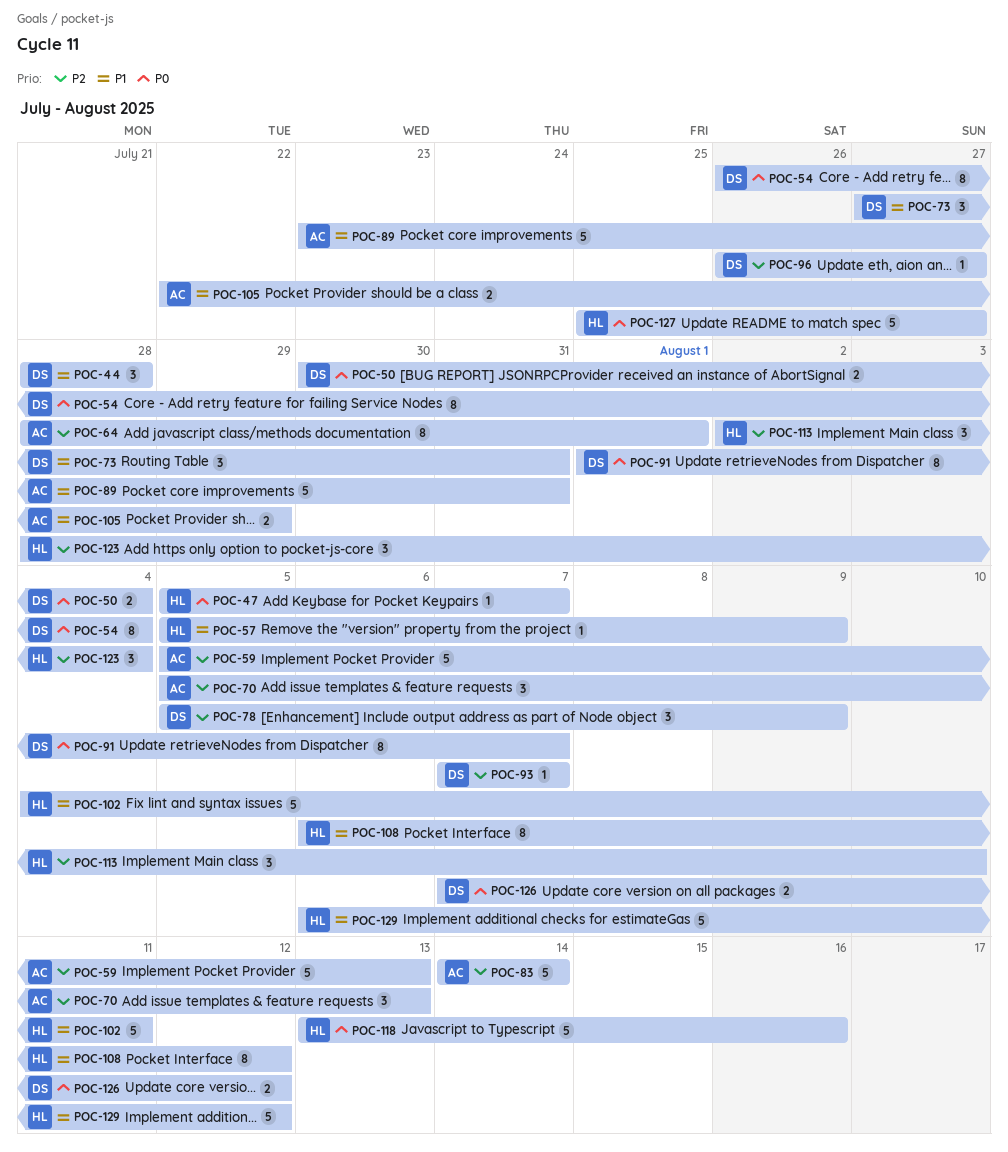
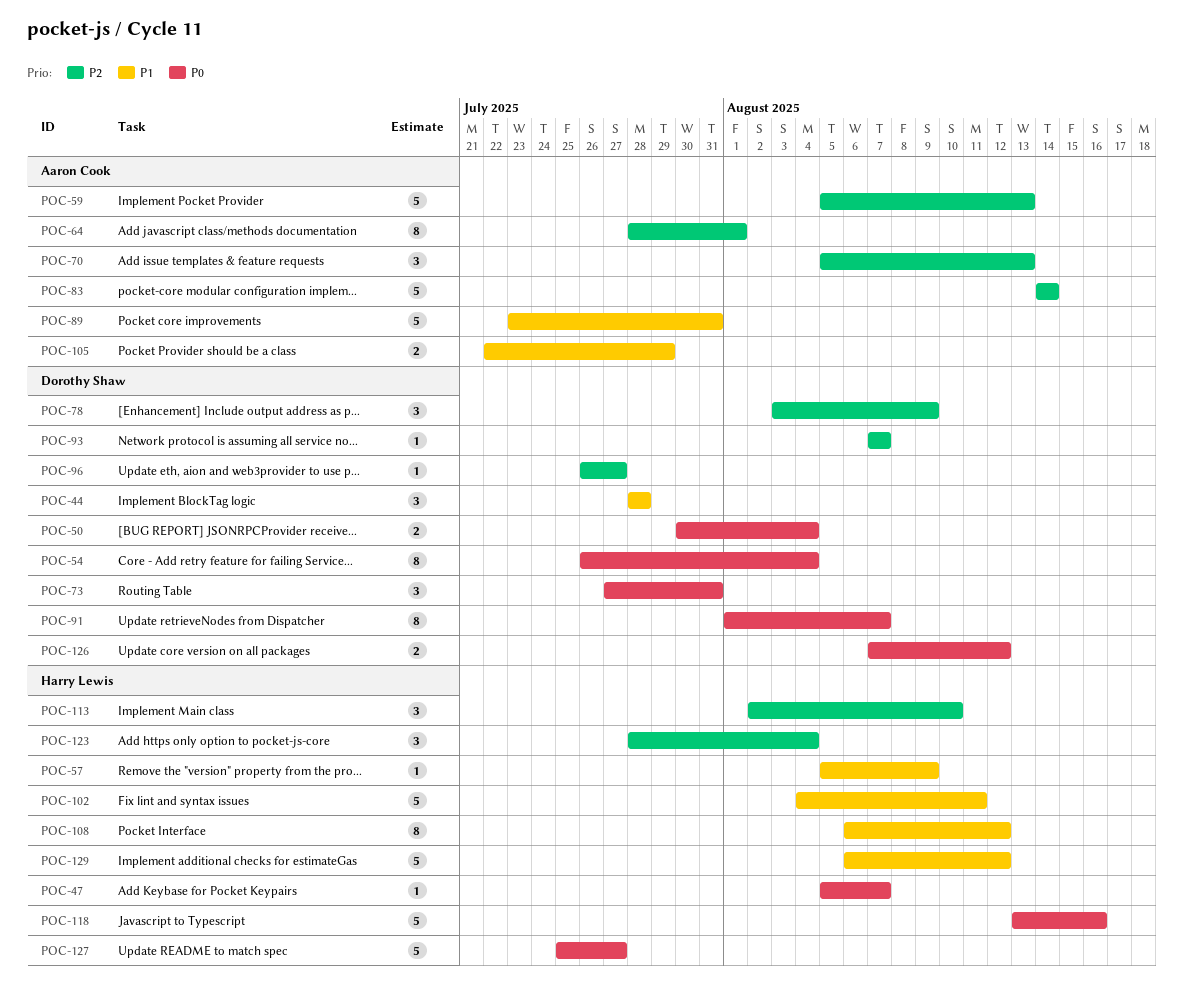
POC-73, priority: P1 -> P0
POC-78, start: Aug 5 -> Aug 3

